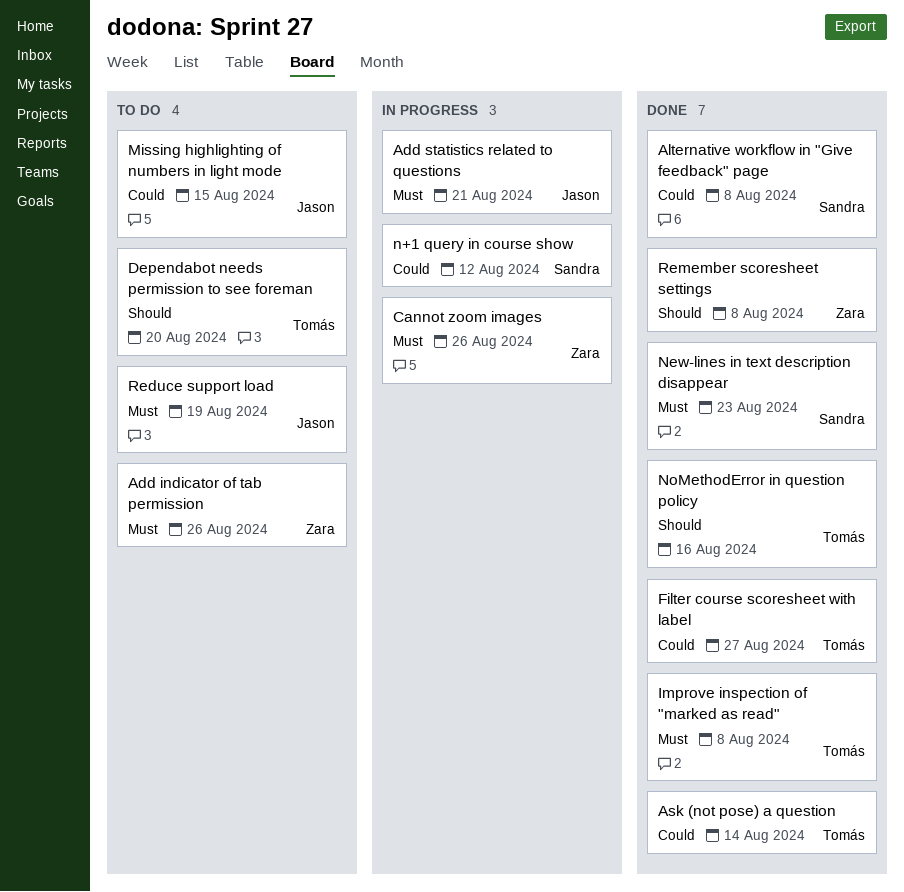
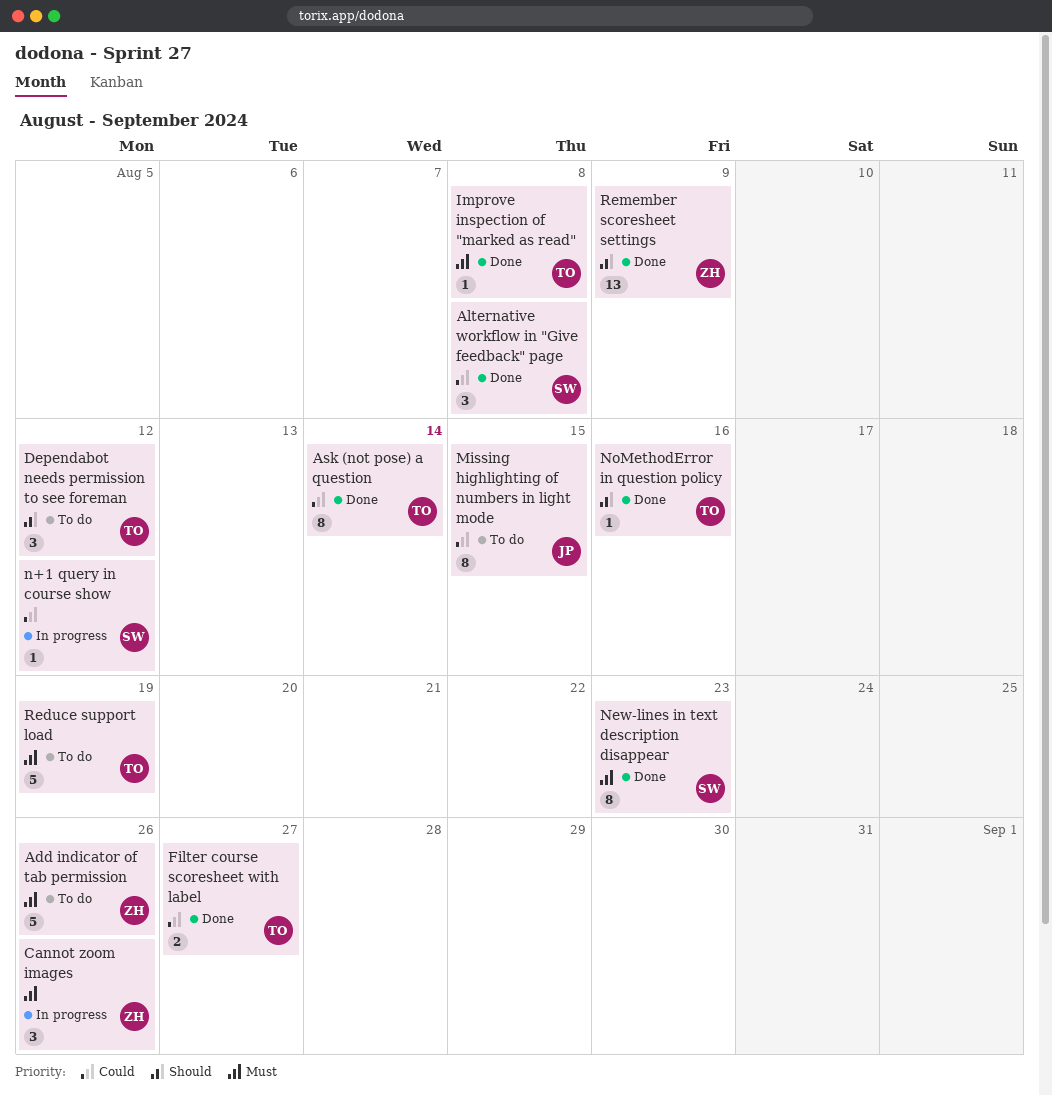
Add statistics related to questions: present -> none
Dependabot needs permission to see foreman, due: Aug 20 -> Aug 12
Reduce support load, owner: Jason -> Tomás
Remember scoresheet settings, due: Aug 8 -> Aug 9

